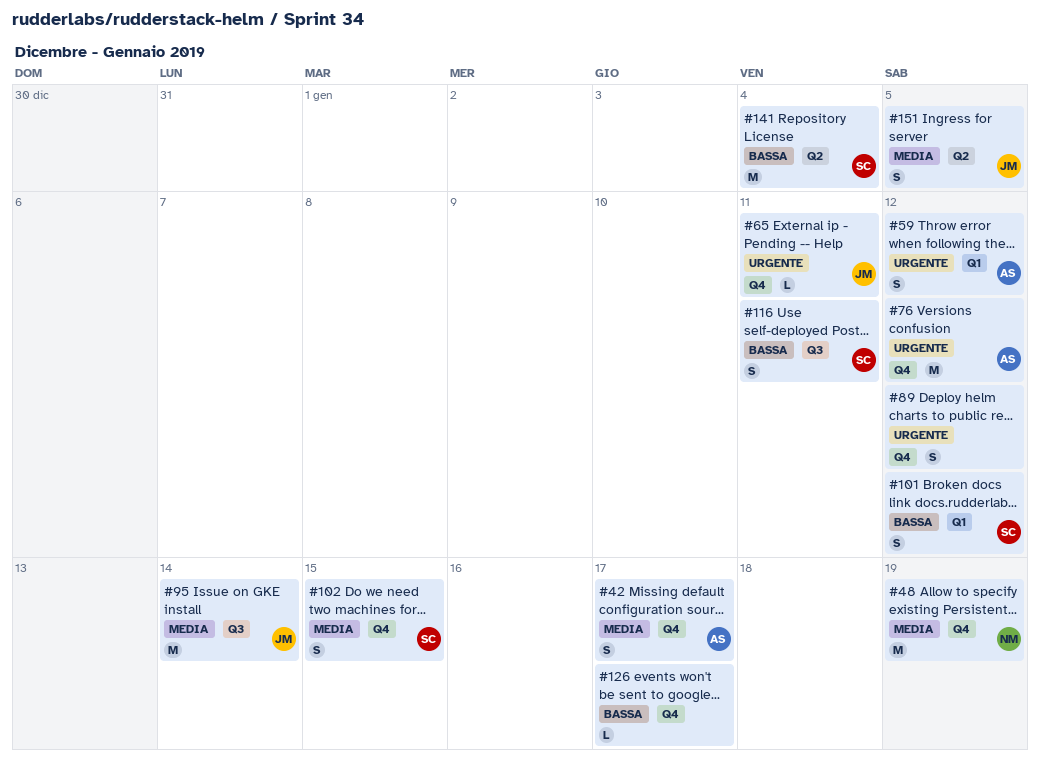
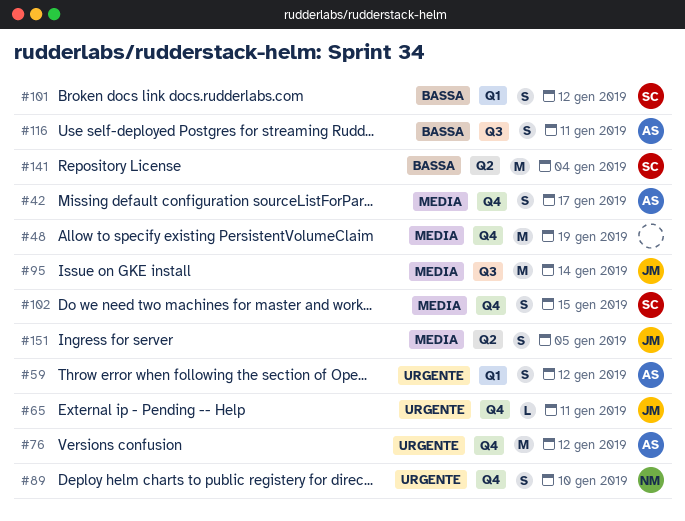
#48, owner: NM -> none
#89, owner: none -> NM
#89, due: Jan 12 -> Jan 10
#116, owner: SC -> AS
#126: present -> none

